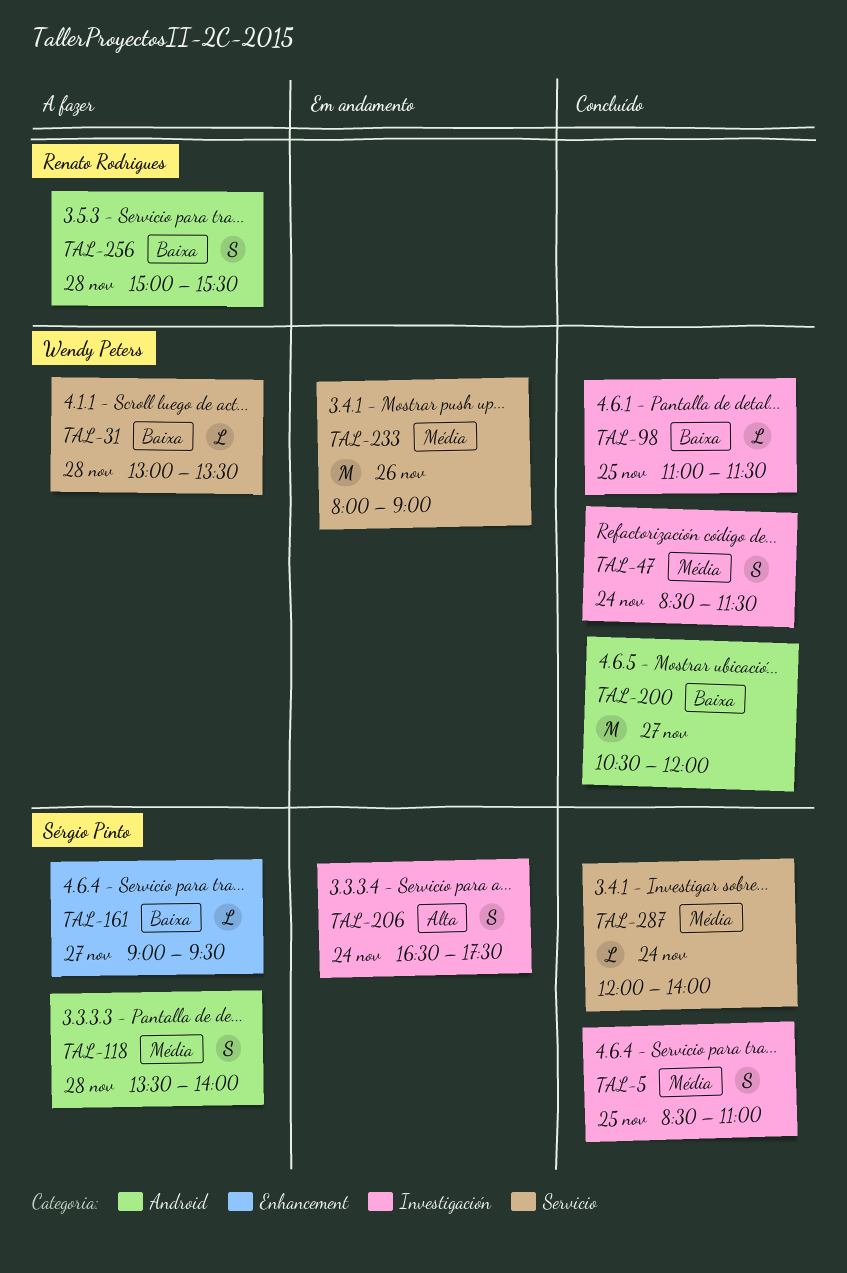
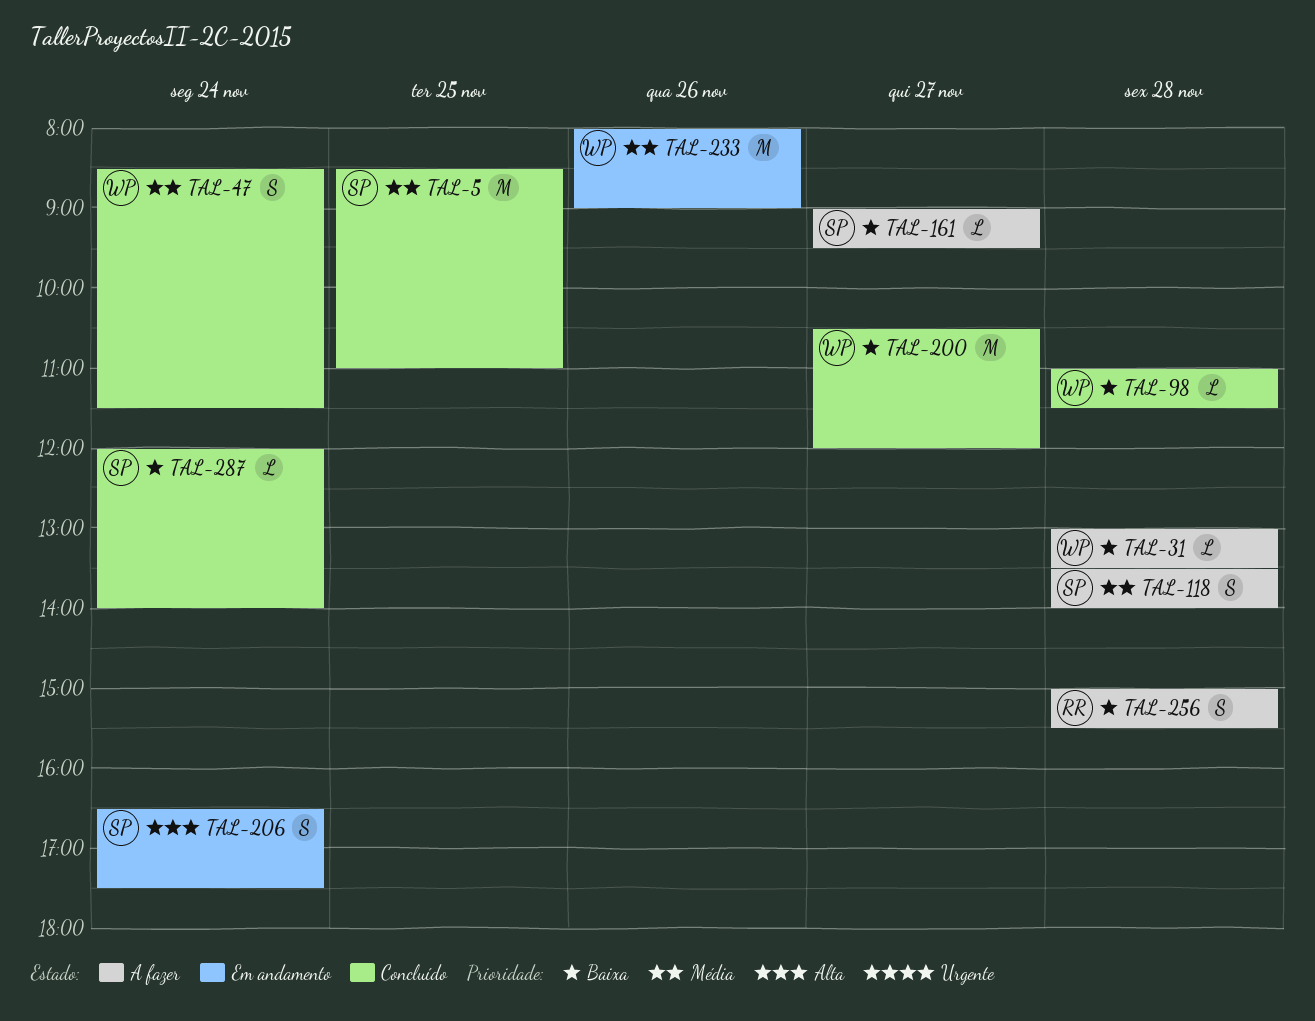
TAL-5, estimate: S -> M
TAL-98, day: Nov 25 -> Nov 28
TAL-287, priority: Média -> Baixa

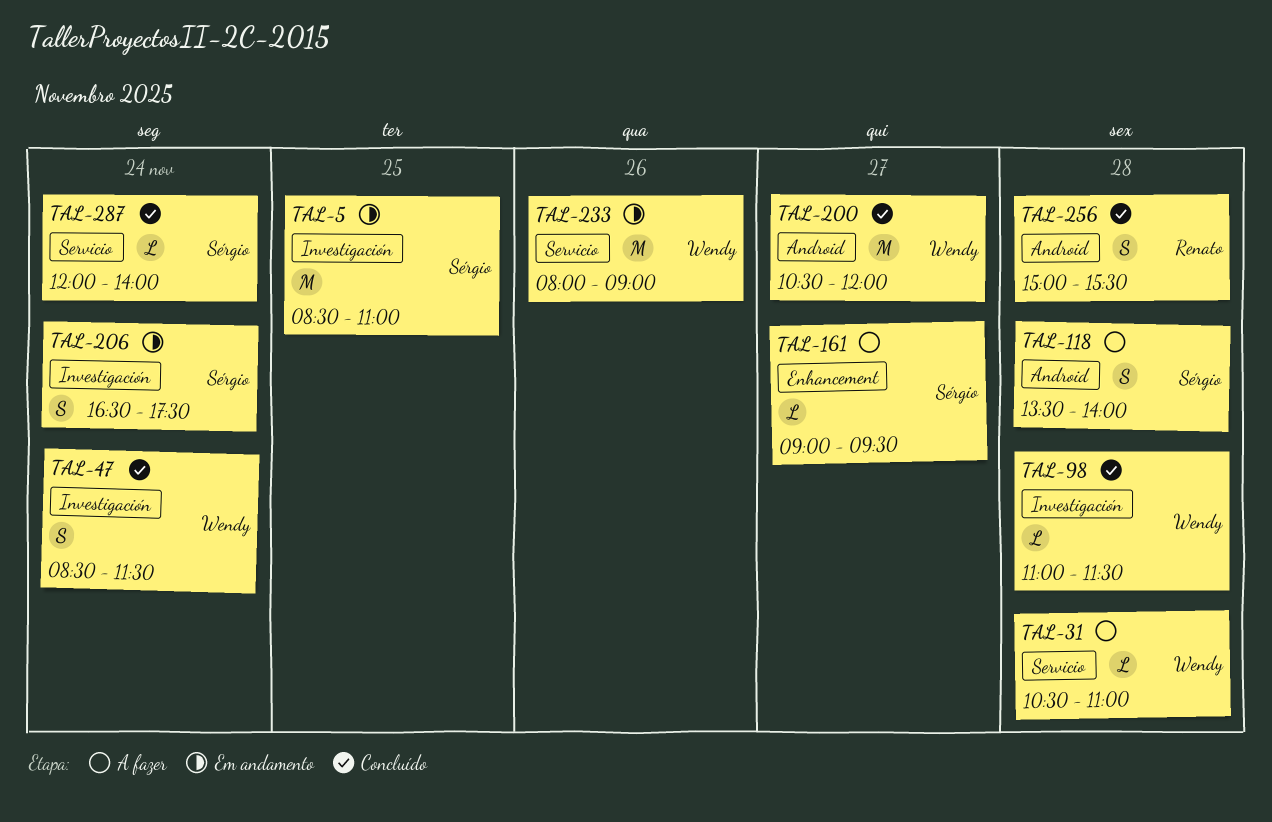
TAL-5, status: Concluído -> Em andamento
TAL-31, begins: 13:00 -> 10:30
TAL-31, ends: 13:30 -> 11:00
TAL-256, status: A fazer -> Concluído

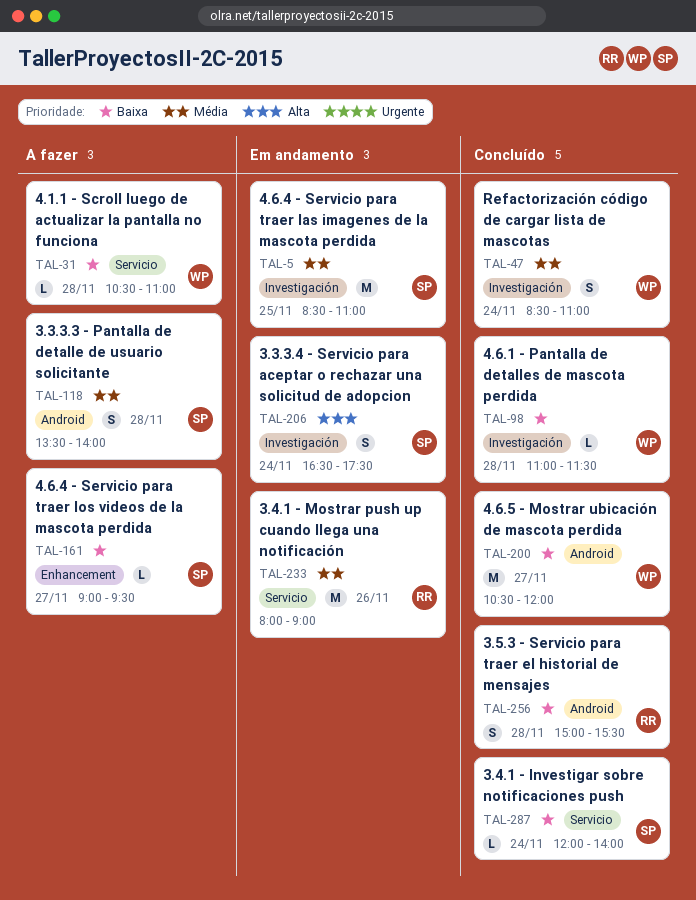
TAL-47, ends: 11:30 -> 11:00
TAL-233, owner: Wendy -> Renato

